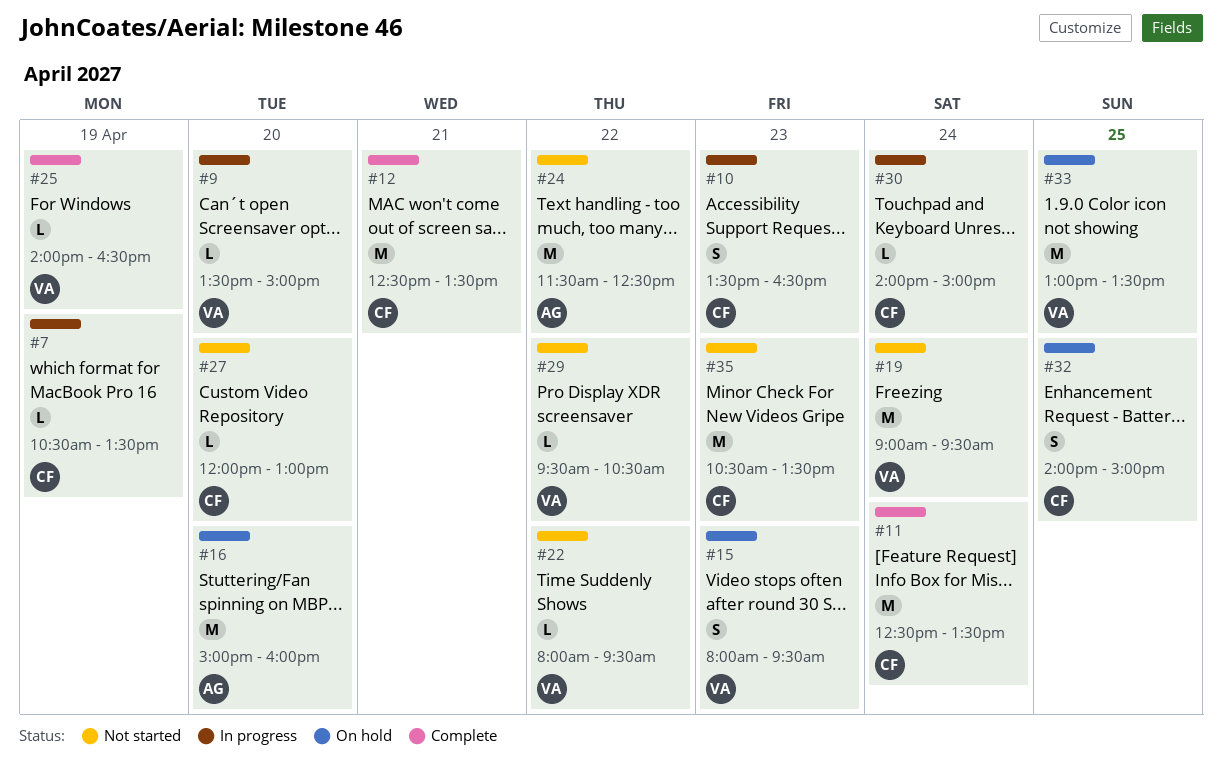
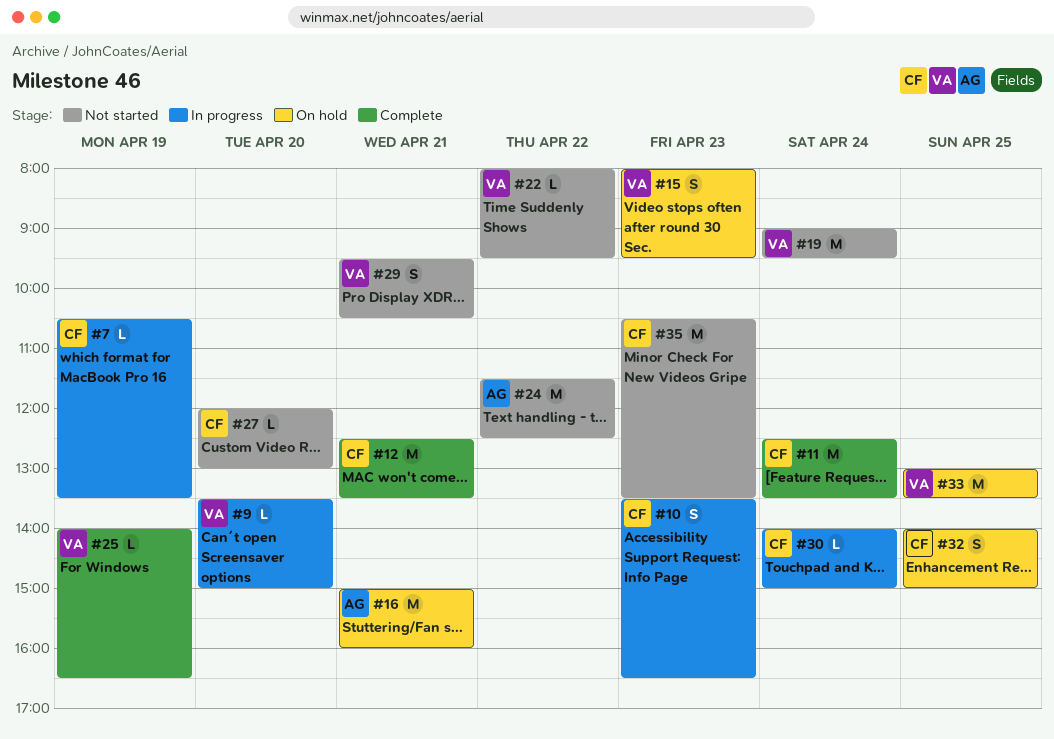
#16, day: Apr 20 -> Apr 21
#29, estimate: L -> S
#29, day: Apr 22 -> Apr 21

